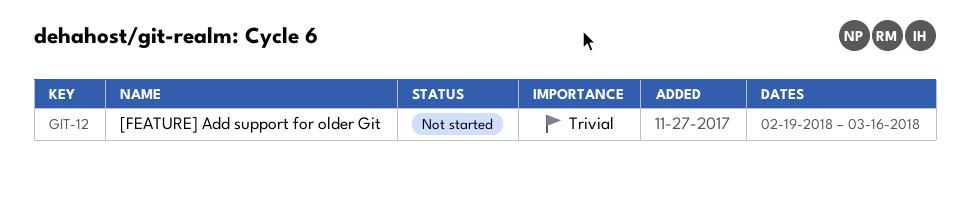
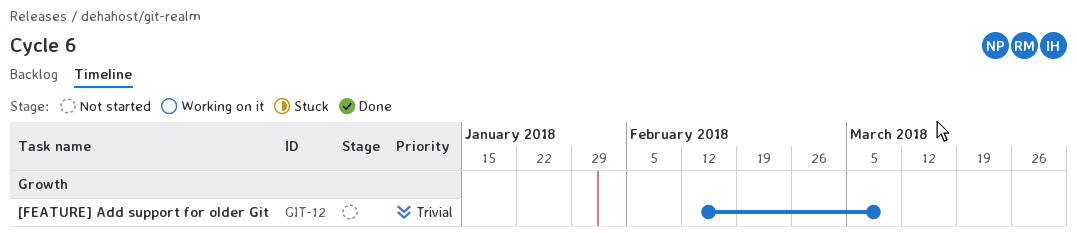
GIT-12, start: Feb 19 -> Feb 12
GIT-12, due: Mar 16 -> Mar 9

